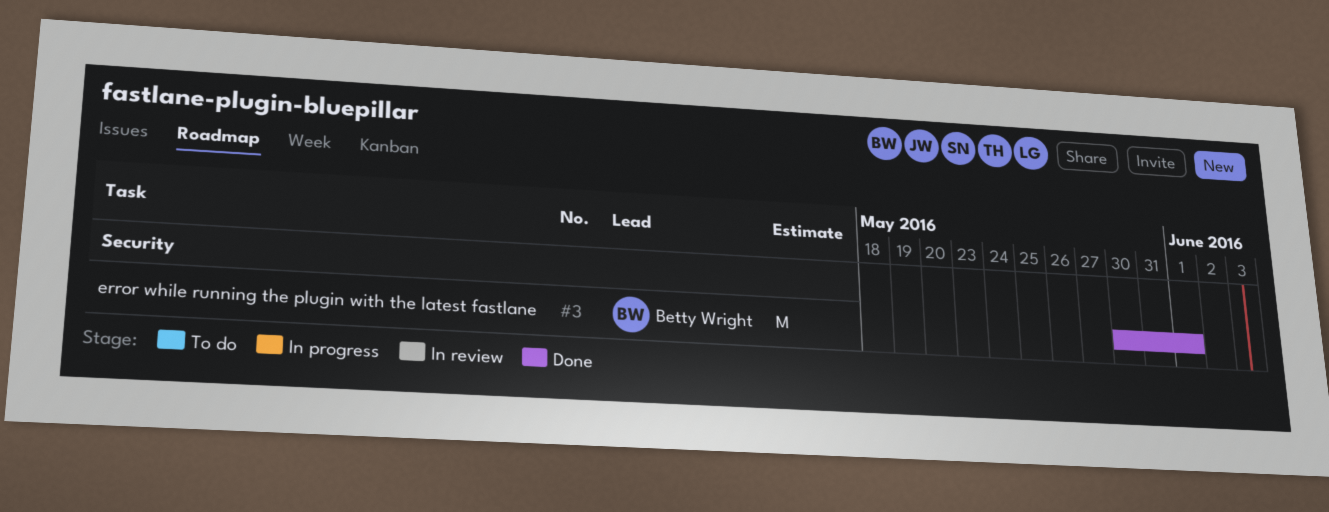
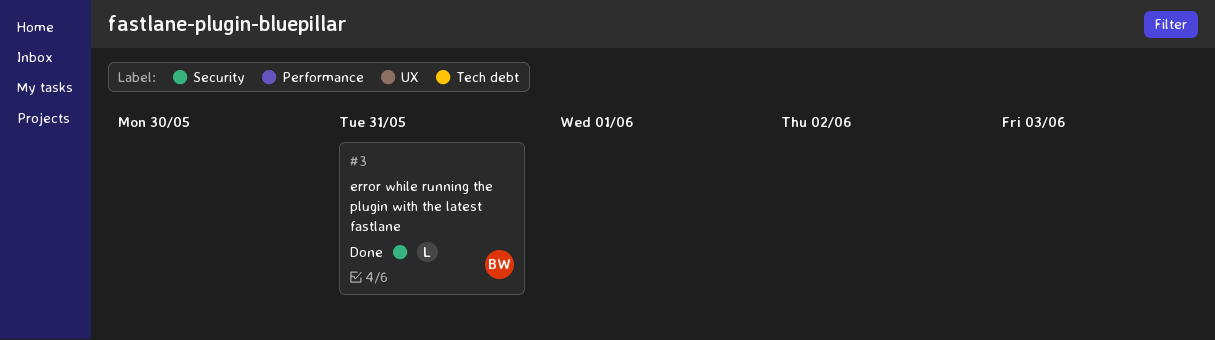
#3, estimate: M -> L
#3, due: Jun 1 -> May 31

